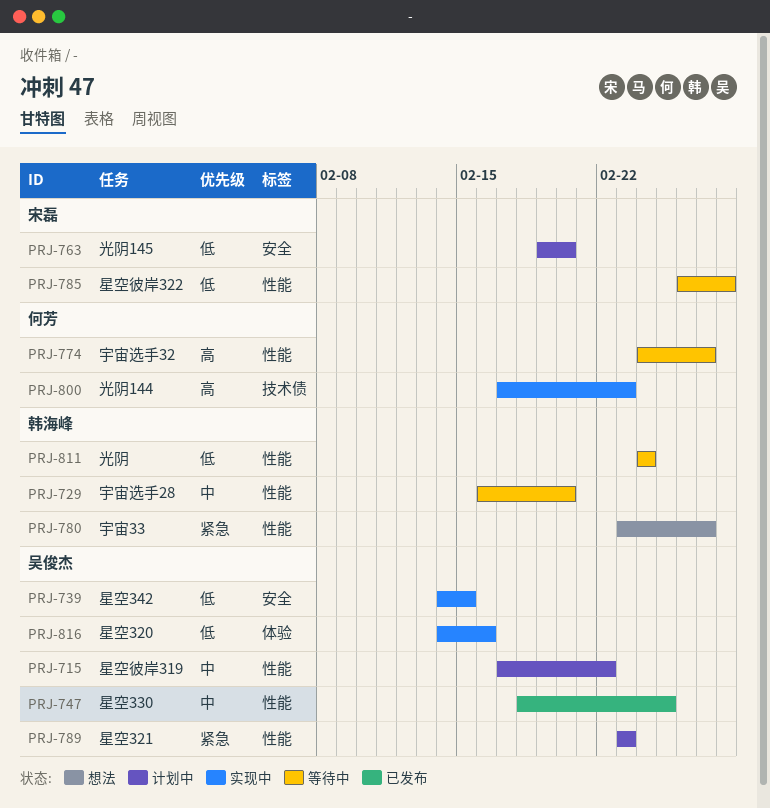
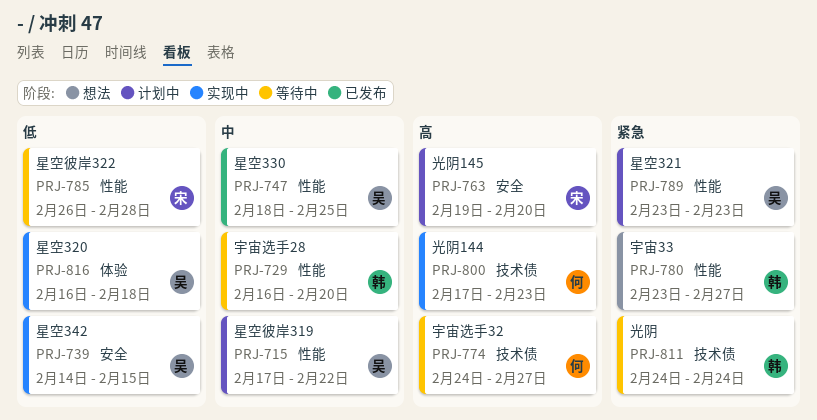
PRJ-763, priority: 低 -> 高
PRJ-774, label: 性能 -> 技术债
PRJ-811, priority: 低 -> 紧急
PRJ-811, label: 性能 -> 技术债
PRJ-816, start: Feb 14 -> Feb 16
PRJ-816, due: Feb 16 -> Feb 18

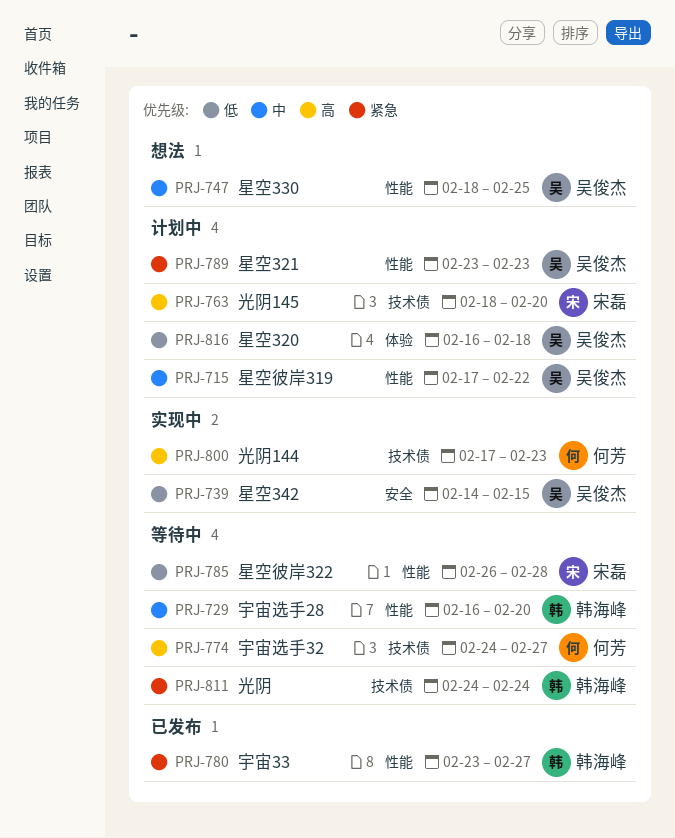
PRJ-747, status: 已发布 -> 想法
PRJ-763, label: 安全 -> 技术债
PRJ-763, start: Feb 19 -> Feb 18
PRJ-780, status: 想法 -> 已发布
PRJ-816, status: 实现中 -> 计划中

